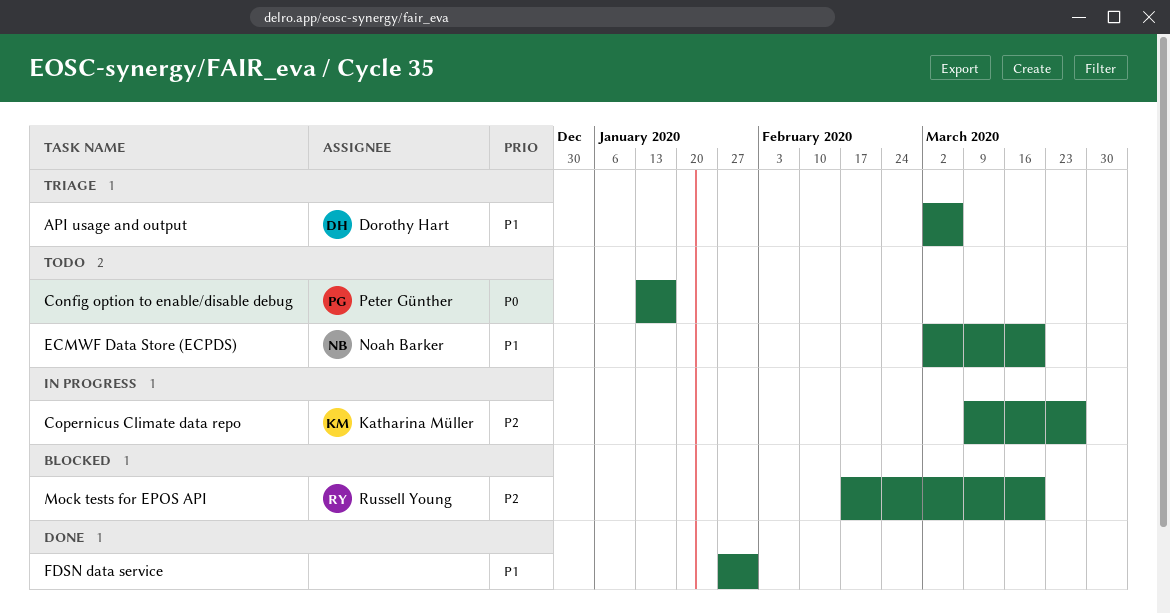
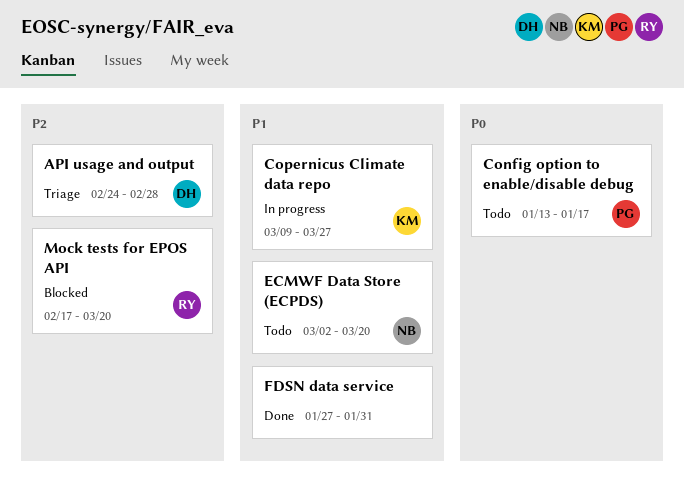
API usage and output, priority: P1 -> P2
API usage and output, start: Mar 2 -> Feb 24
API usage and output, due: Mar 6 -> Feb 28
Copernicus Climate data repo, priority: P2 -> P1

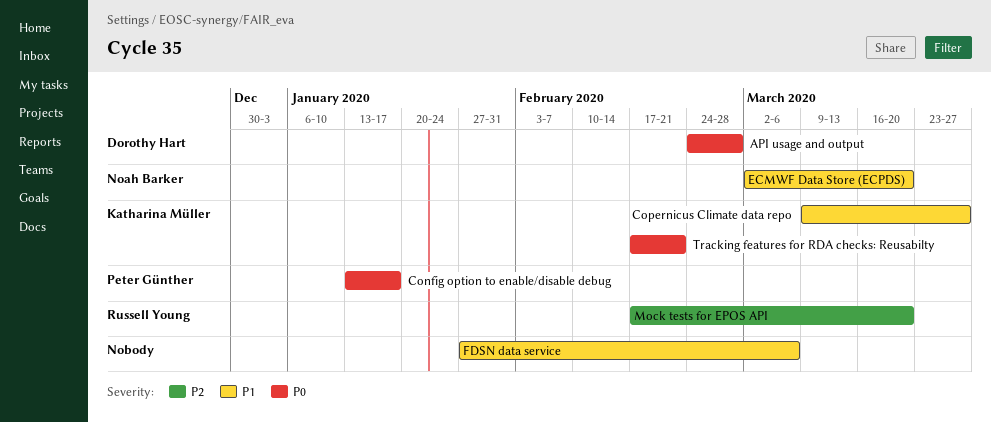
API usage and output, priority: P2 -> P0
FDSN data service, due: Jan 31 -> Mar 6
Tracking features for RDA checks: Reusabilty: none -> present

